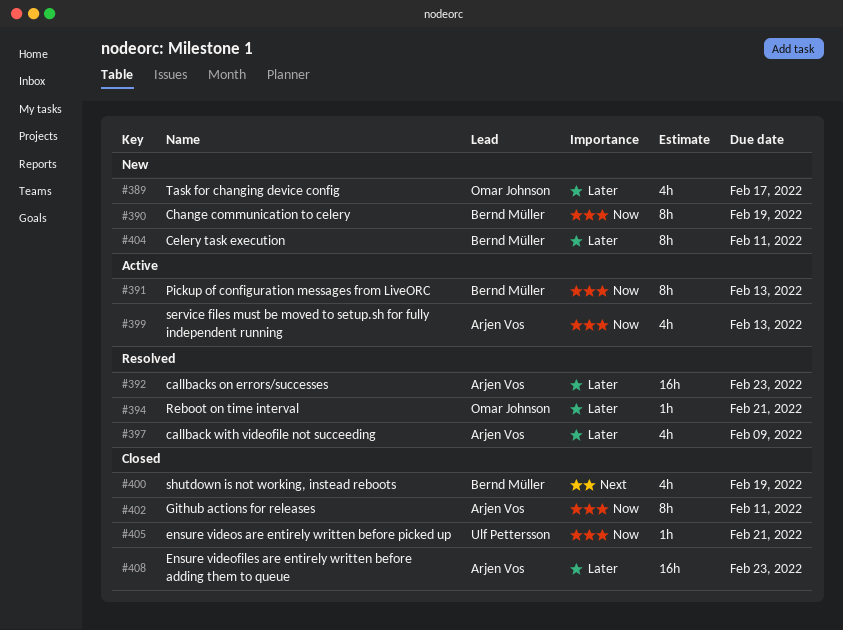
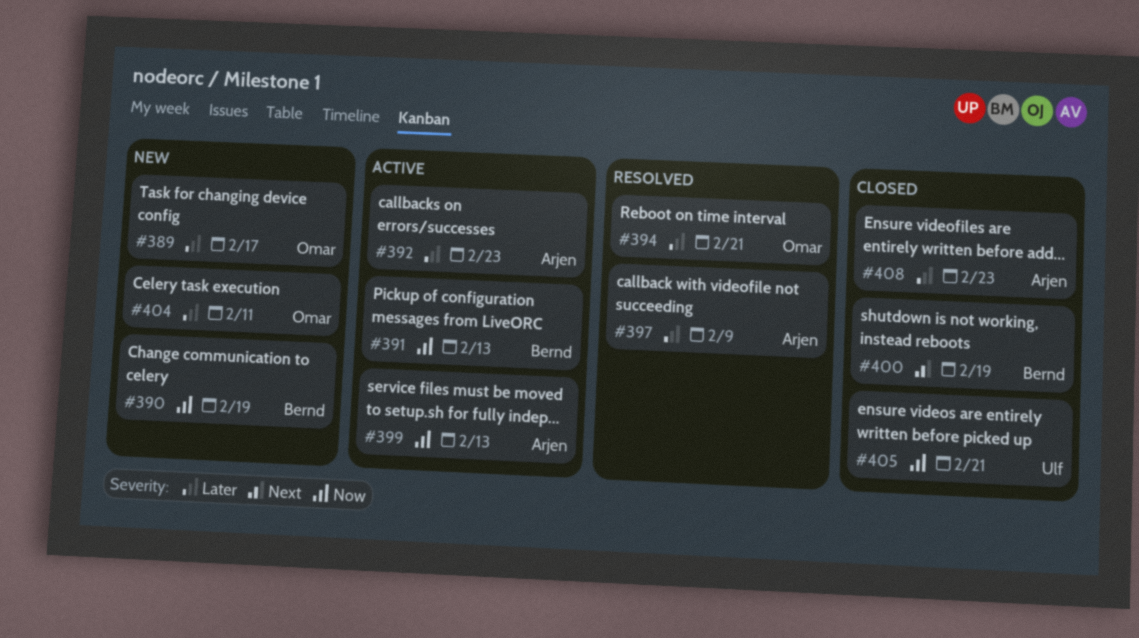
#392, status: Resolved -> Active
#402: present -> none
#404, owner: Bernd Müller -> Omar Johnson

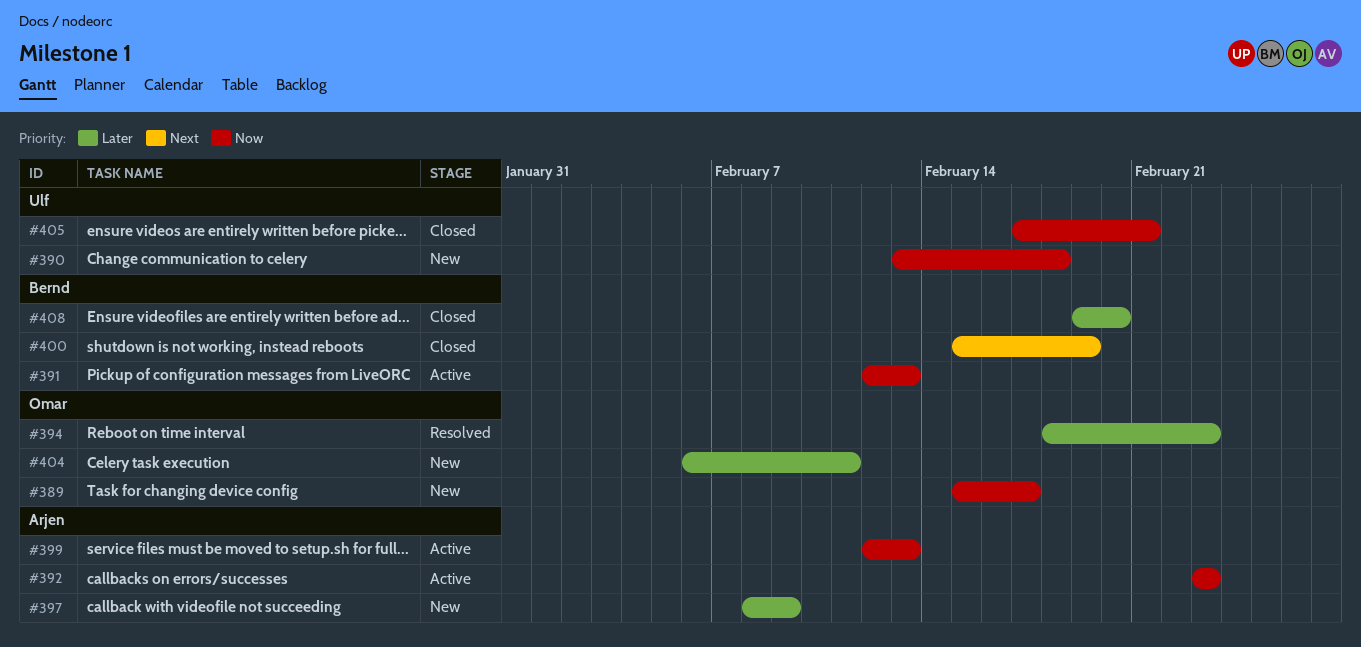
#389, priority: Later -> Now
#390, owner: Bernd -> Ulf
#390, due: Feb 19 -> Feb 18
#392, priority: Later -> Now
#394, due: Feb 21 -> Feb 23
#397, status: Resolved -> New
#408, owner: Arjen -> Bernd
#408, due: Feb 23 -> Feb 20

